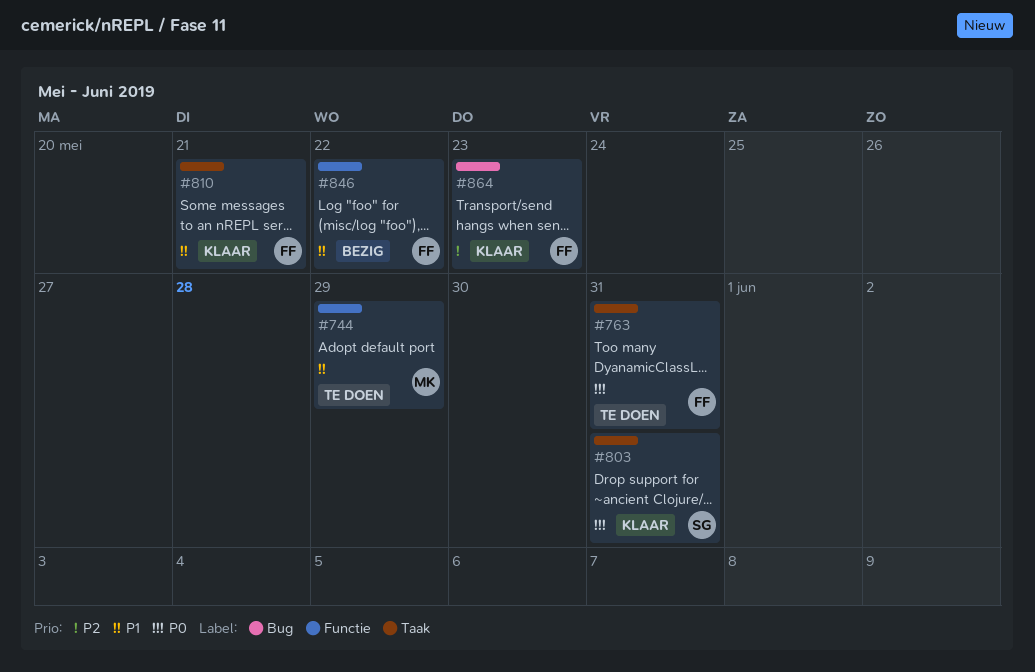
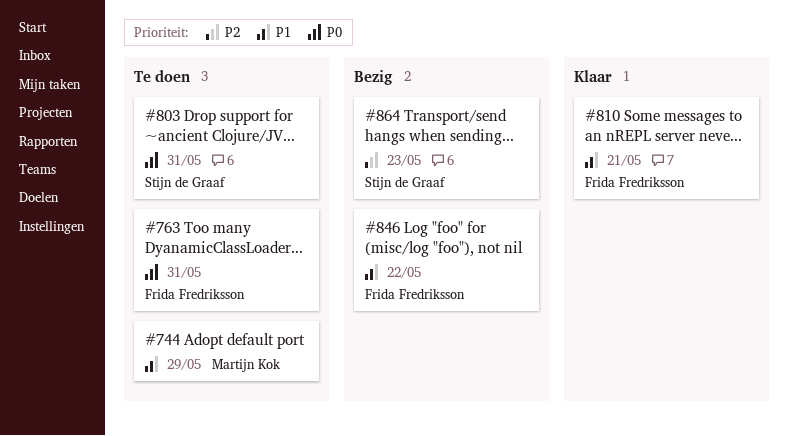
#803, status: Klaar -> Te doen
#864, status: Klaar -> Bezig
#864, owner: Frida Fredriksson -> Stijn de Graaf

